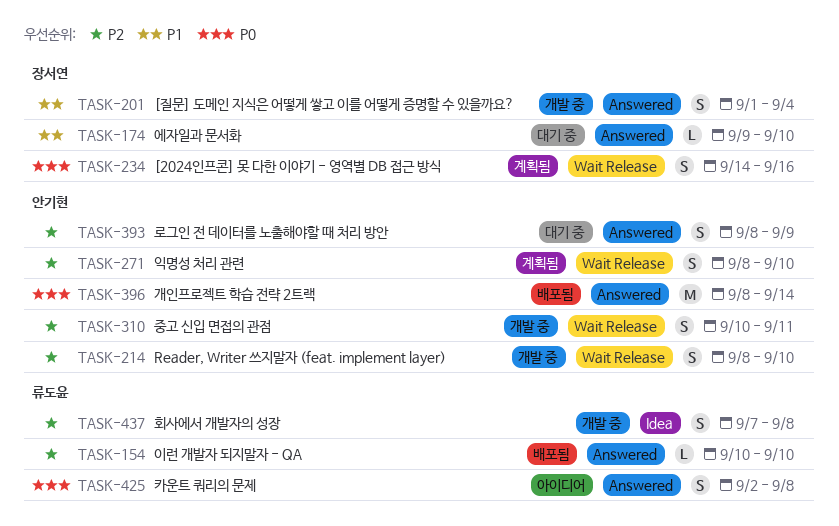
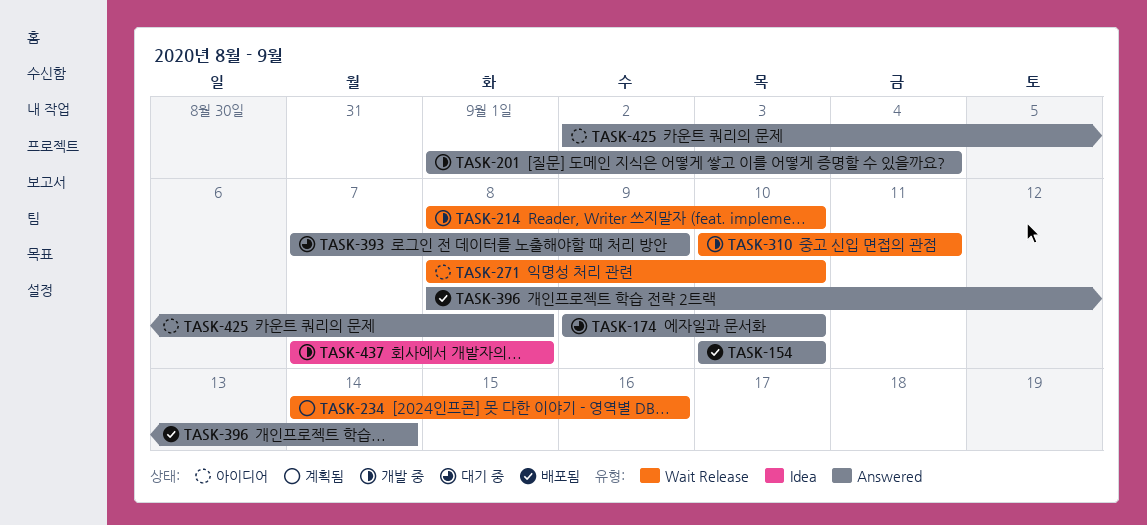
TASK-271, status: 계획됨 -> 아이디어
TASK-393, start: Sep 8 -> Sep 7

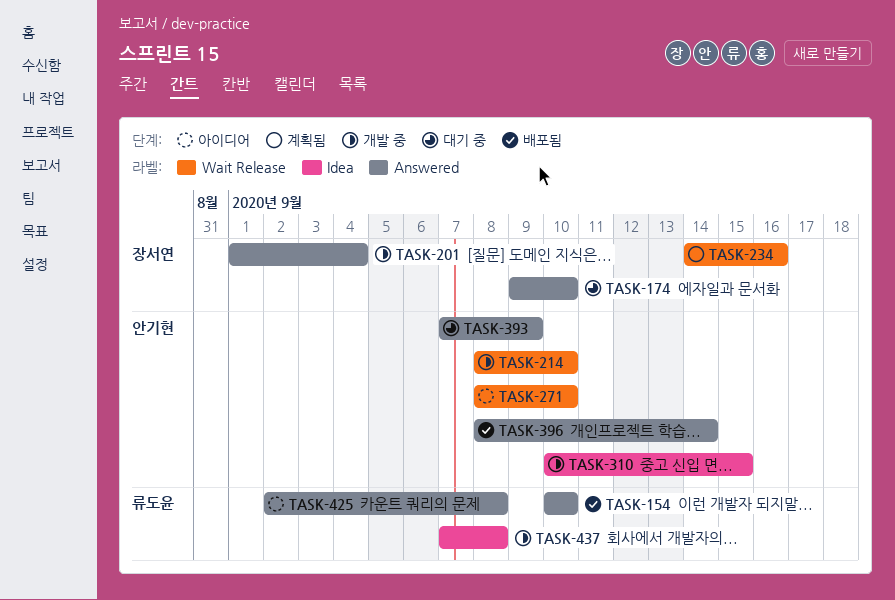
TASK-310, label: Wait Release -> Idea
TASK-310, due: Sep 11 -> Sep 15

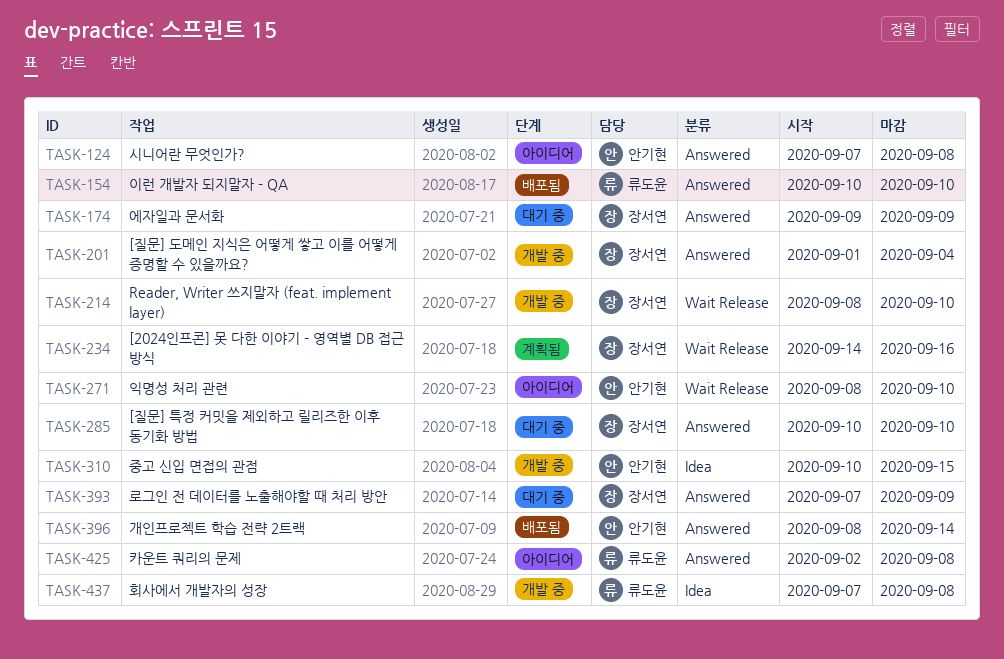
TASK-124: none -> present
TASK-174, due: Sep 10 -> Sep 9
TASK-214, owner: 안기현 -> 장서연
TASK-285: none -> present
TASK-393, owner: 안기현 -> 장서연

